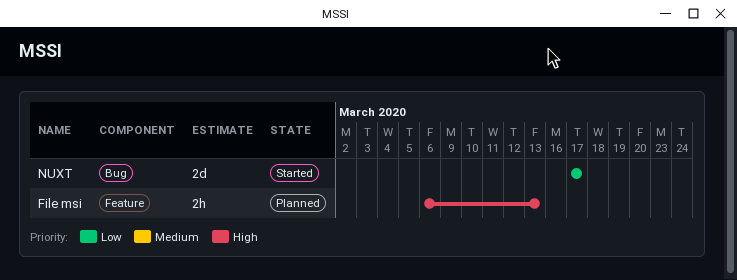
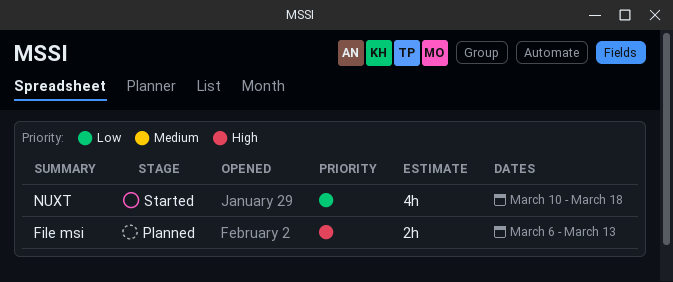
NUXT, estimate: 2d -> 4h
NUXT, start: Mar 17 -> Mar 10
NUXT, due: Mar 17 -> Mar 18

